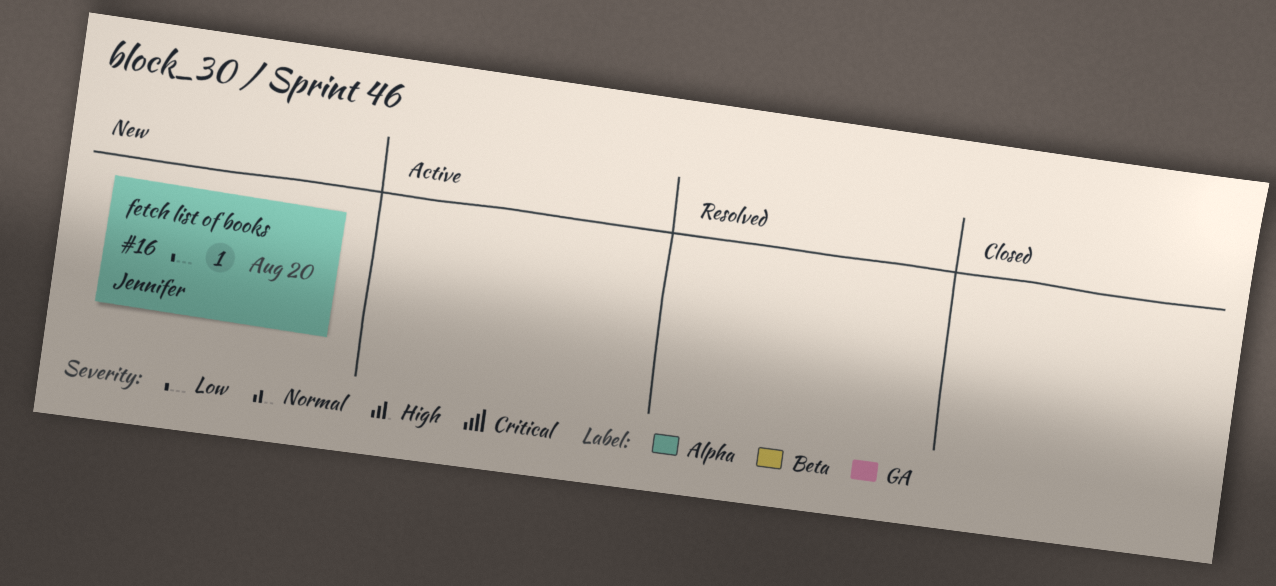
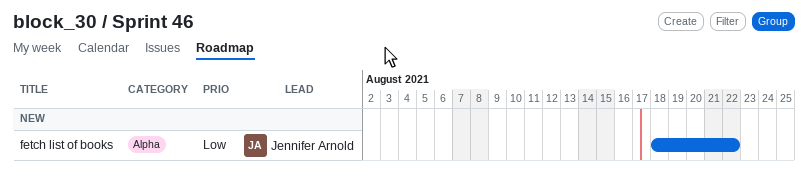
fetch list of books, due: Aug 20 -> Aug 22

